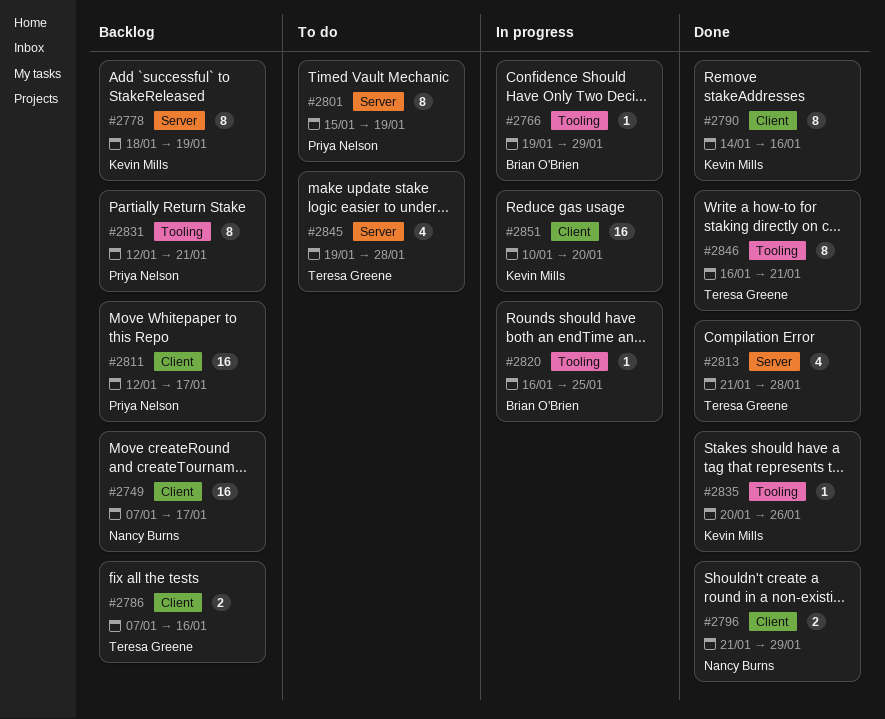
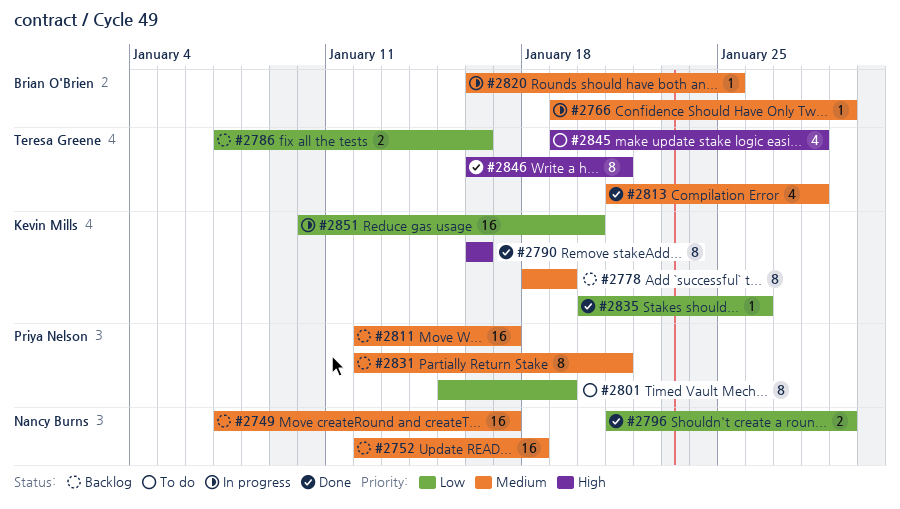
#2752: none -> present
#2790, start: Jan 14 -> Jan 16

